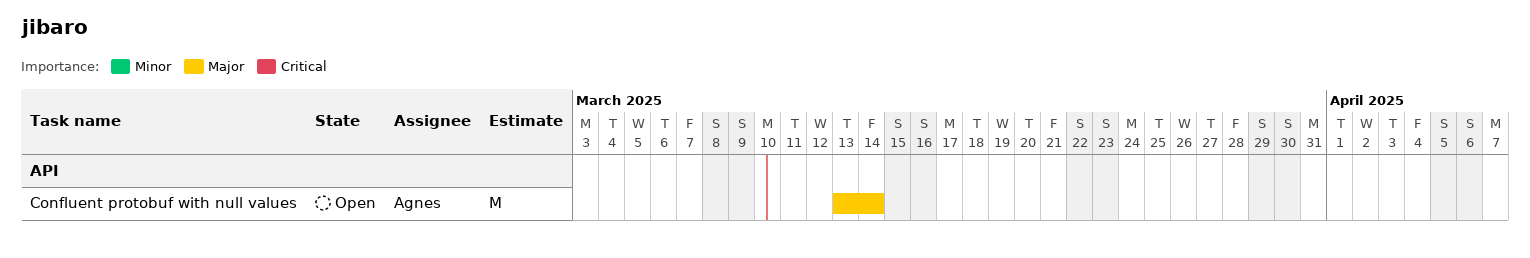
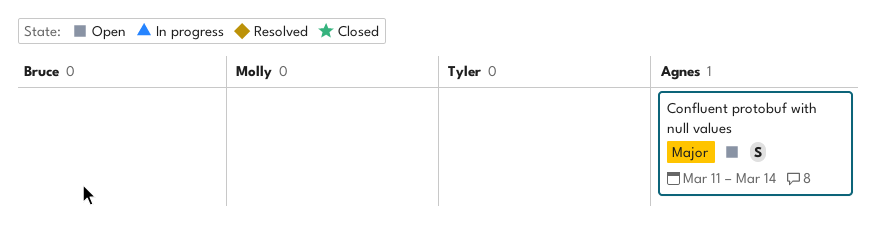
Confluent protobuf with null values, estimate: M -> S
Confluent protobuf with null values, start: Mar 13 -> Mar 11

